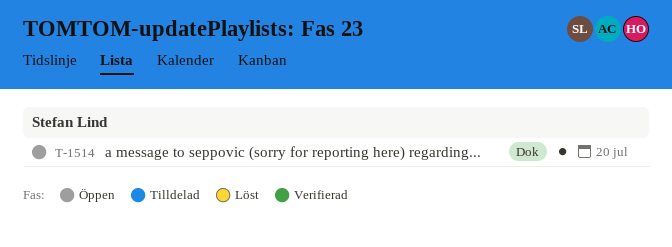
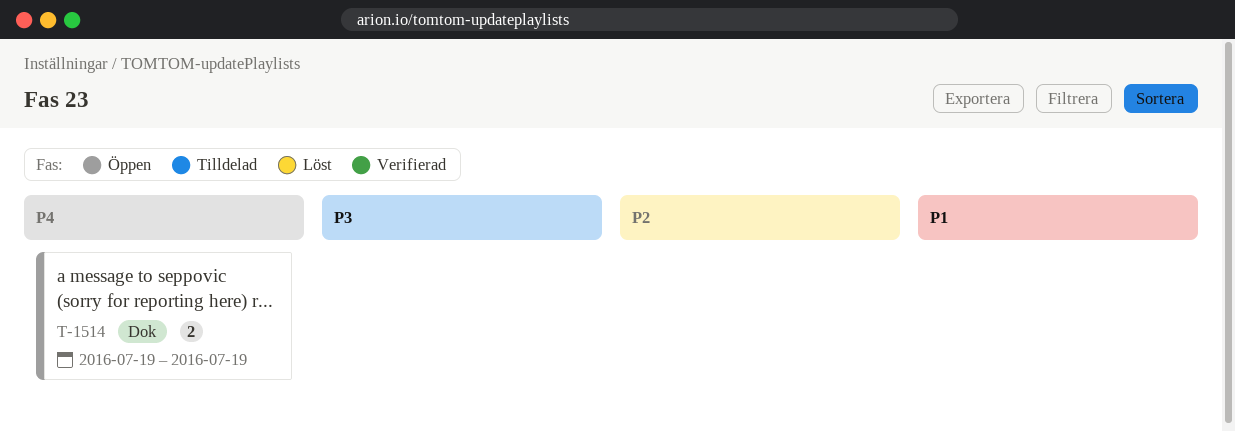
T-1514, estimate: 1 -> 2
T-1514, due: Jul 20 -> Jul 19

